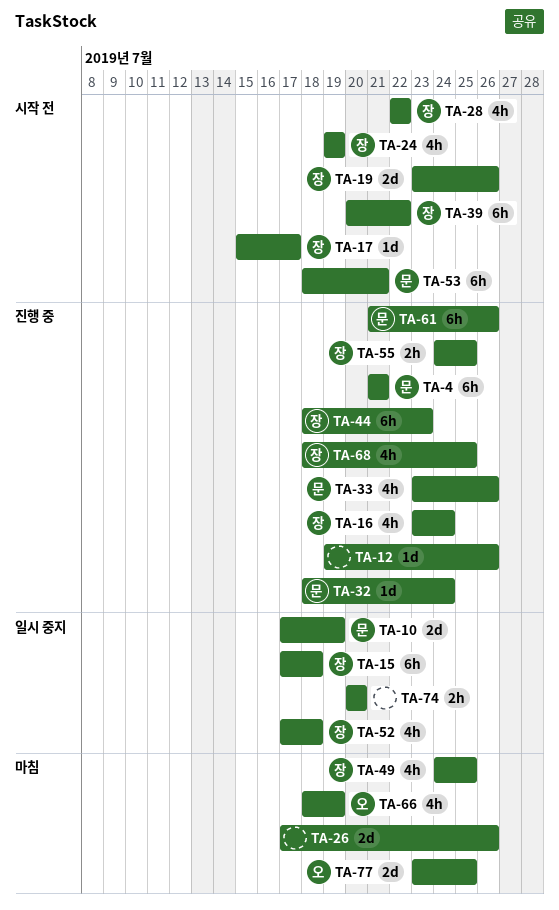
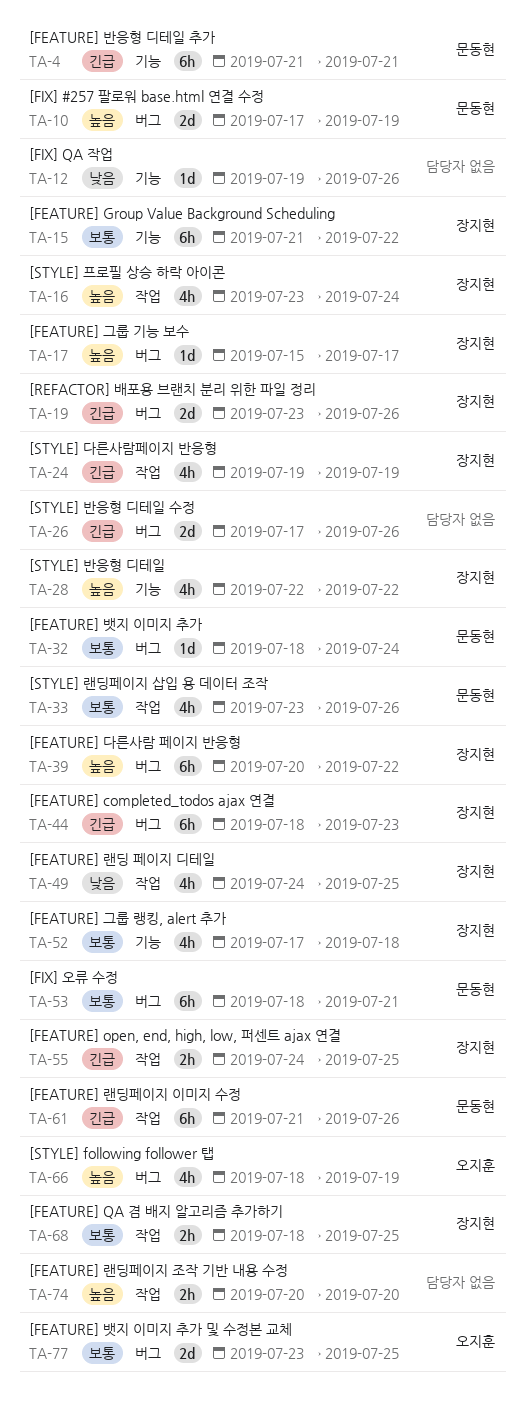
TA-15, start: Jul 17 -> Jul 21
TA-15, due: Jul 18 -> Jul 22
TA-68, estimate: 4h -> 2h

